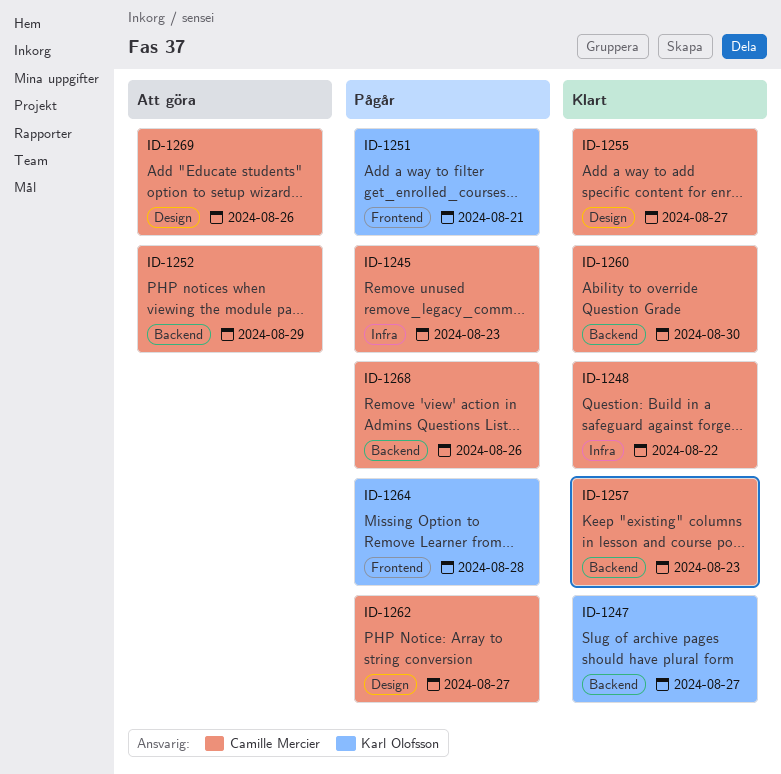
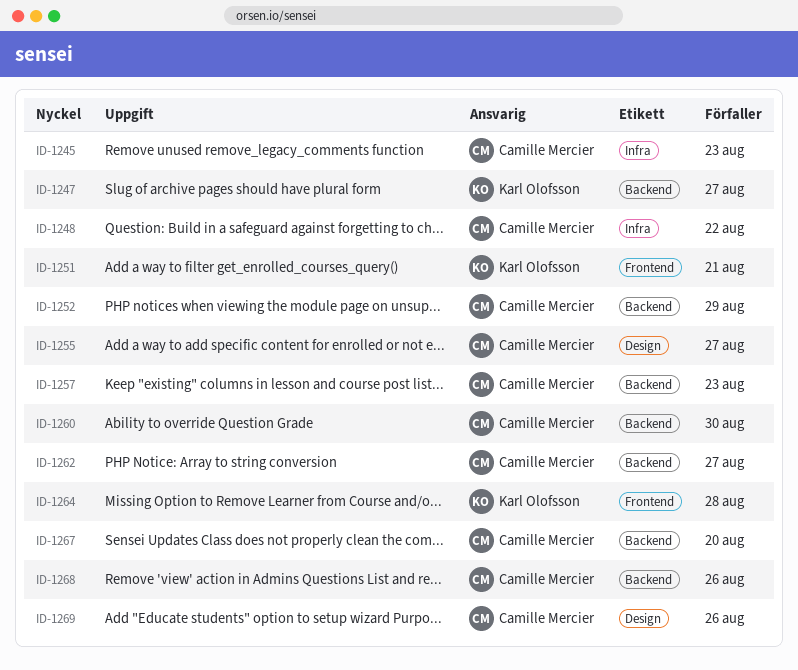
ID-1262, label: Design -> Backend
ID-1267: none -> present

